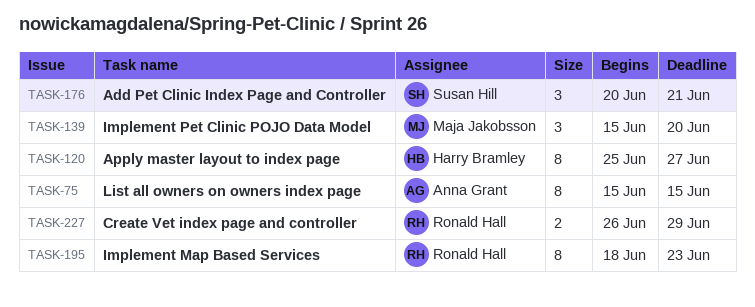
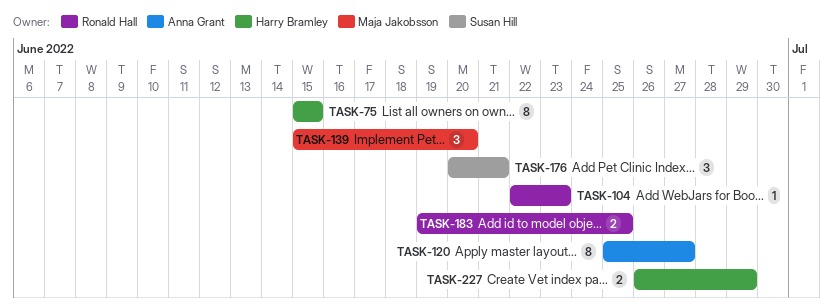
TASK-75, owner: Anna Grant -> Harry Bramley
TASK-104: none -> present
TASK-120, owner: Harry Bramley -> Anna Grant
TASK-183: none -> present
TASK-195: present -> none
TASK-227, owner: Ronald Hall -> Harry Bramley

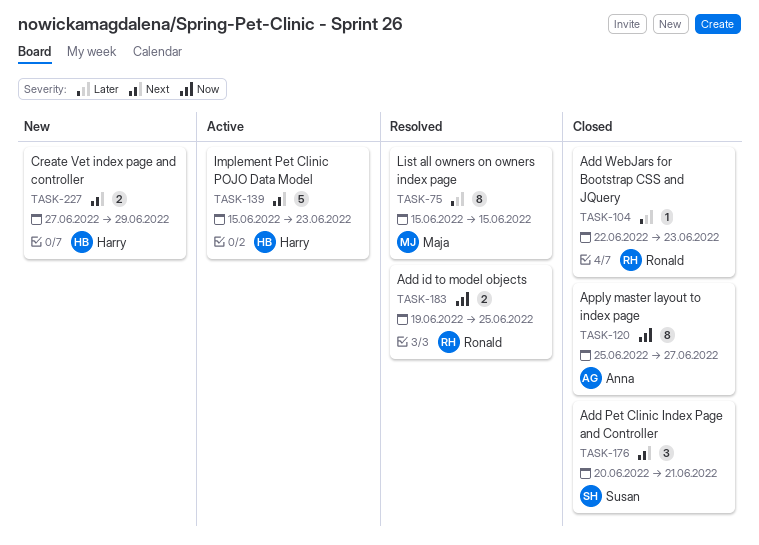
TASK-75, owner: Harry Bramley -> Maja Jakobsson
TASK-139, owner: Maja Jakobsson -> Harry Bramley
TASK-139, estimate: 3 -> 5
TASK-139, due: Jun 20 -> Jun 23
TASK-227, start: Jun 26 -> Jun 27

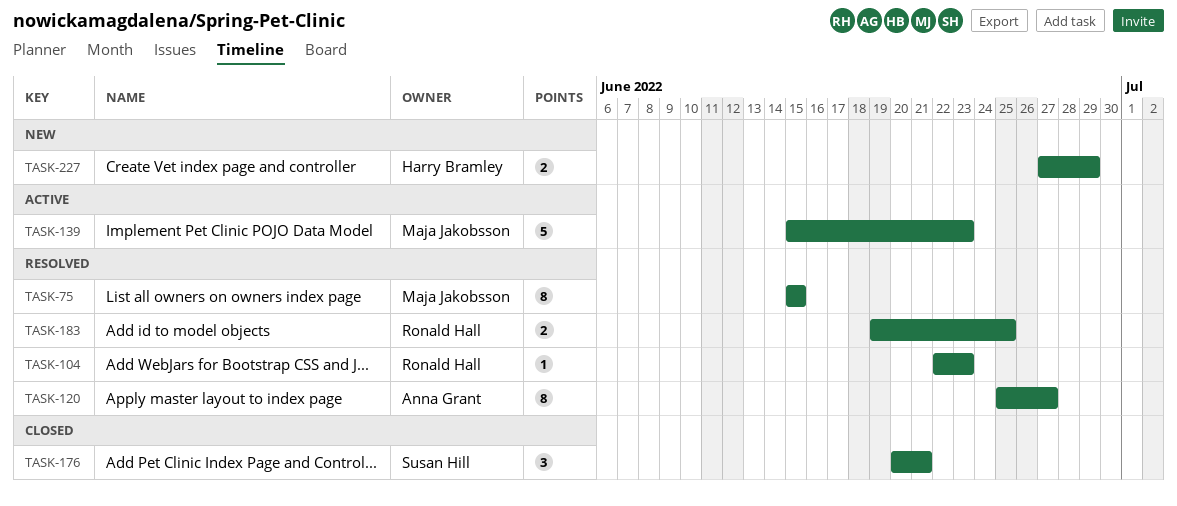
TASK-104, status: Closed -> Resolved
TASK-120, status: Closed -> Resolved
TASK-139, owner: Harry Bramley -> Maja Jakobsson

